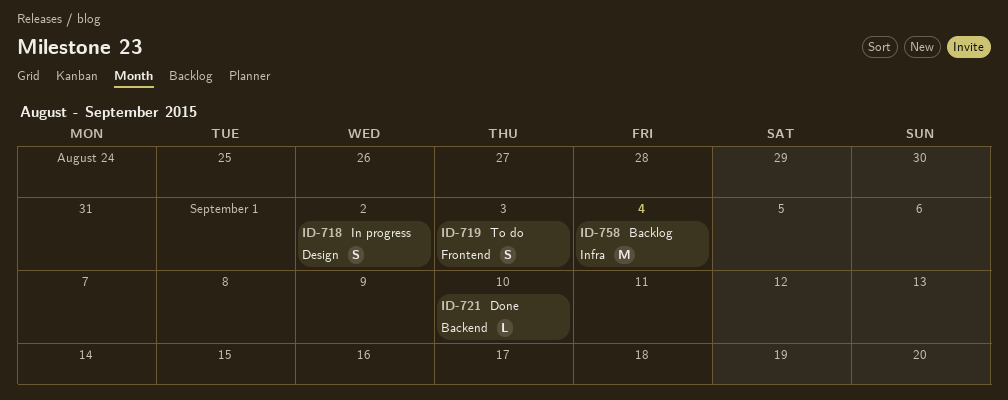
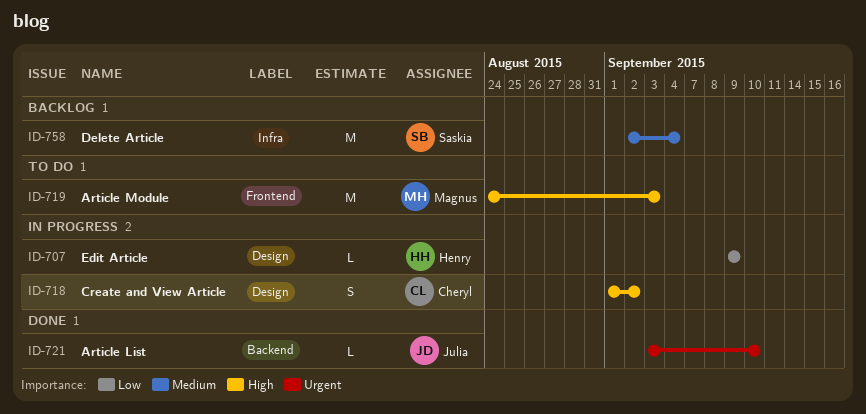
ID-707: none -> present
ID-719, estimate: S -> M

